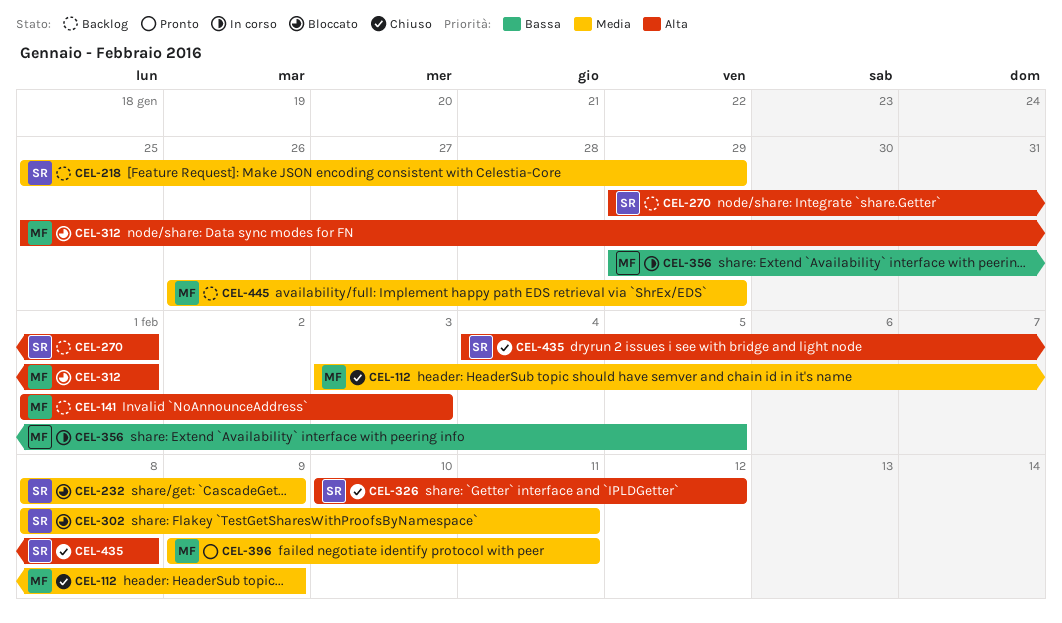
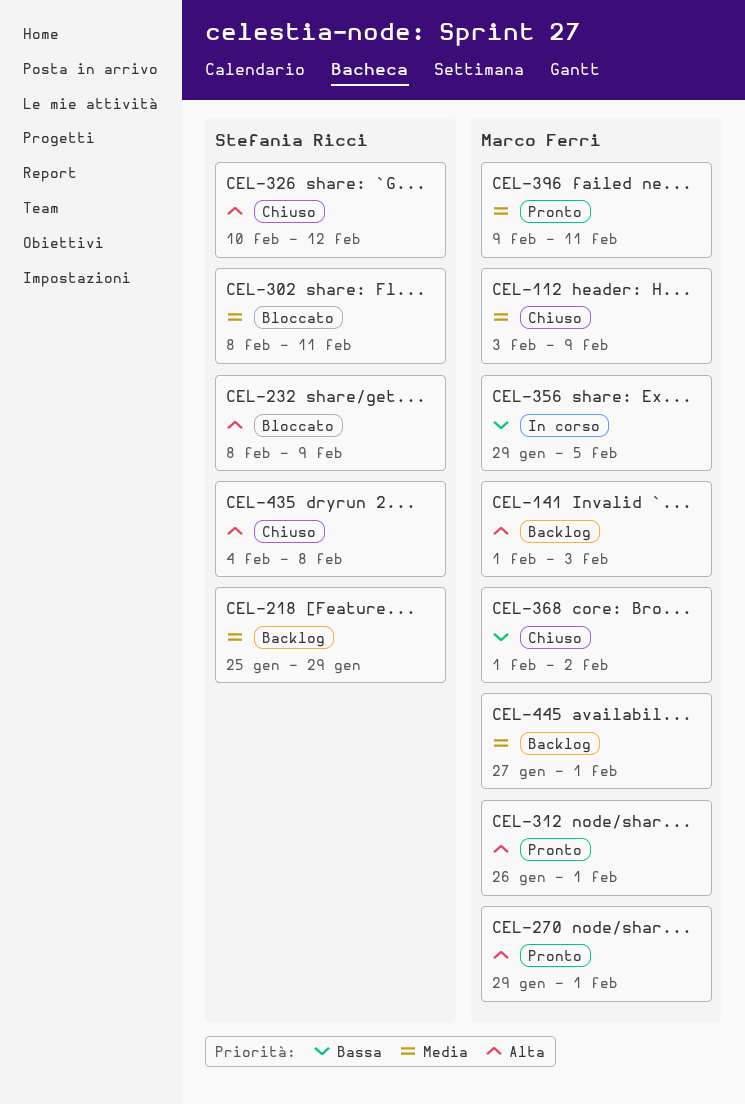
CEL-232, priority: Media -> Alta
CEL-270, status: Backlog -> Pronto
CEL-270, owner: Stefania Ricci -> Marco Ferri
CEL-312, status: Bloccato -> Pronto
CEL-312, start: Jan 25 -> Jan 26
CEL-368: none -> present
CEL-445, start: Jan 26 -> Jan 27
CEL-445, due: Jan 29 -> Feb 1

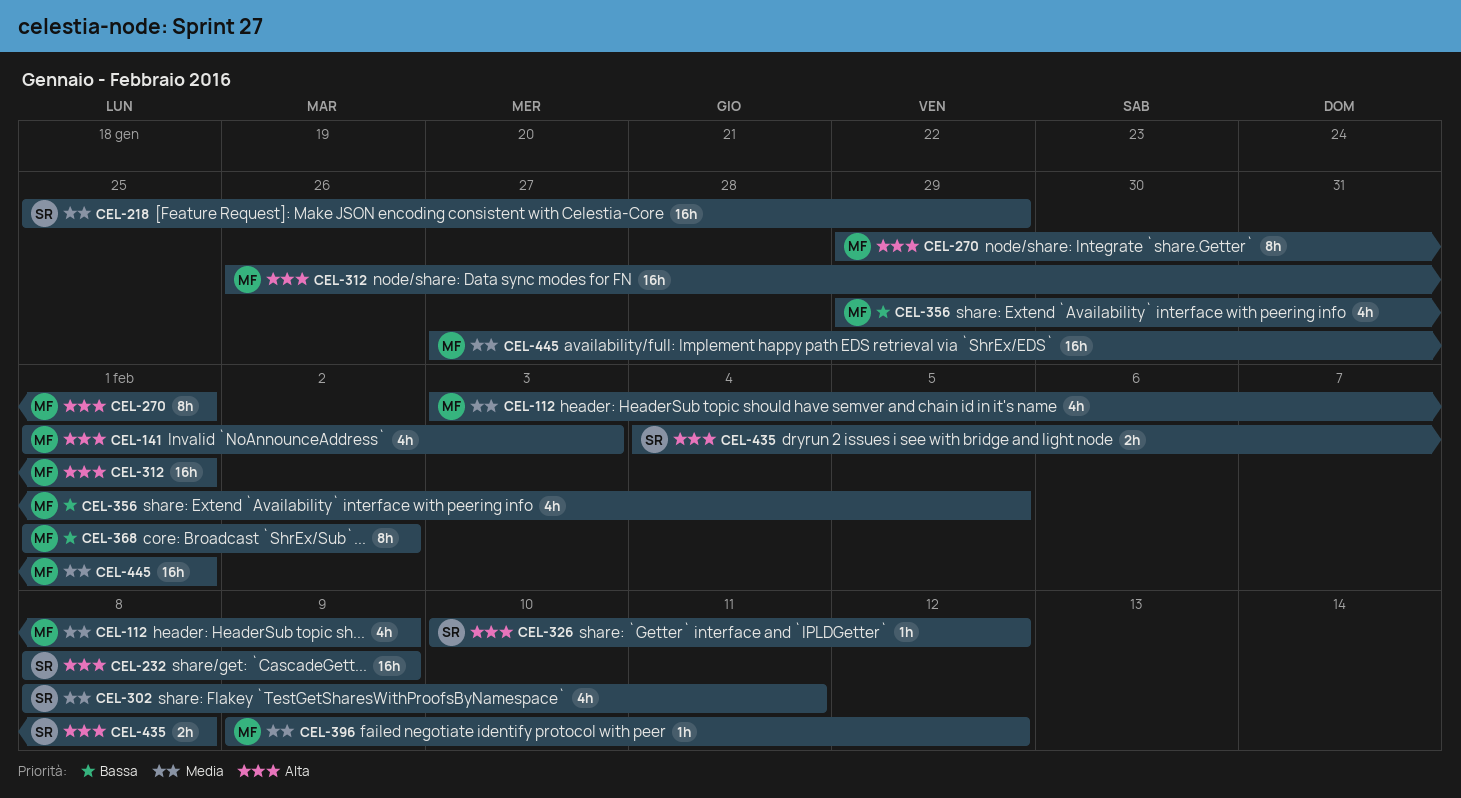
CEL-396, due: Feb 11 -> Feb 12

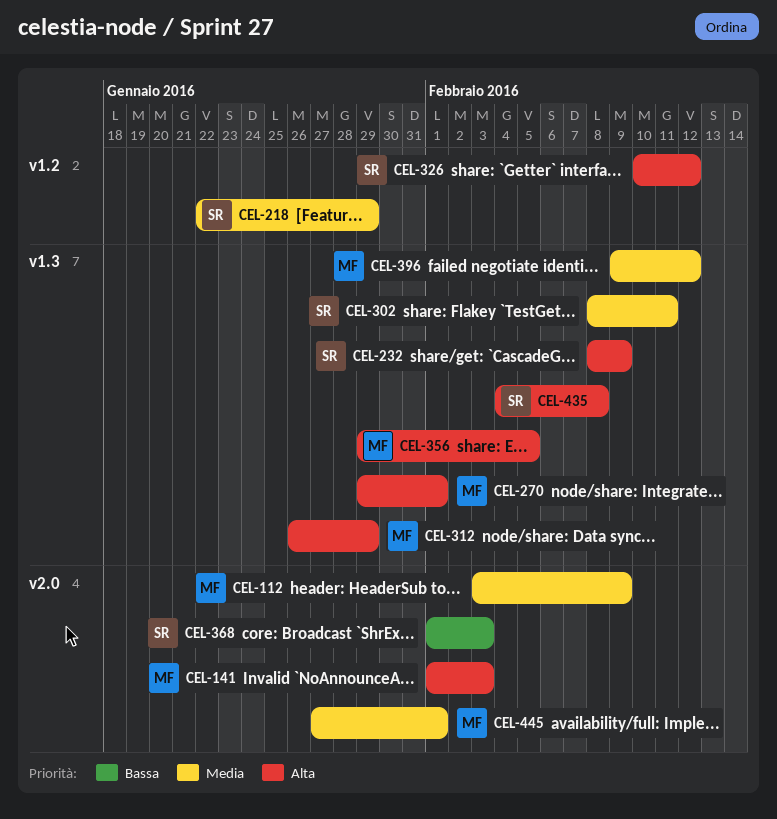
CEL-218, start: Jan 25 -> Jan 22
CEL-312, due: Feb 1 -> Jan 29
CEL-356, priority: Bassa -> Alta
CEL-368, owner: MF -> SR
CEL-368, due: Feb 2 -> Feb 3

